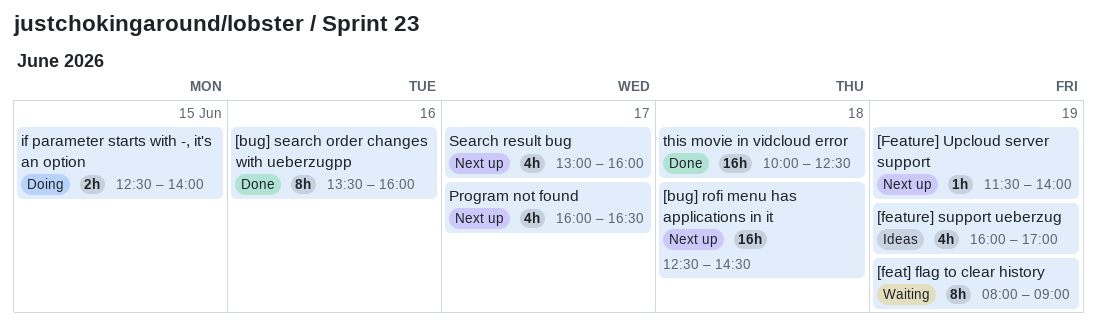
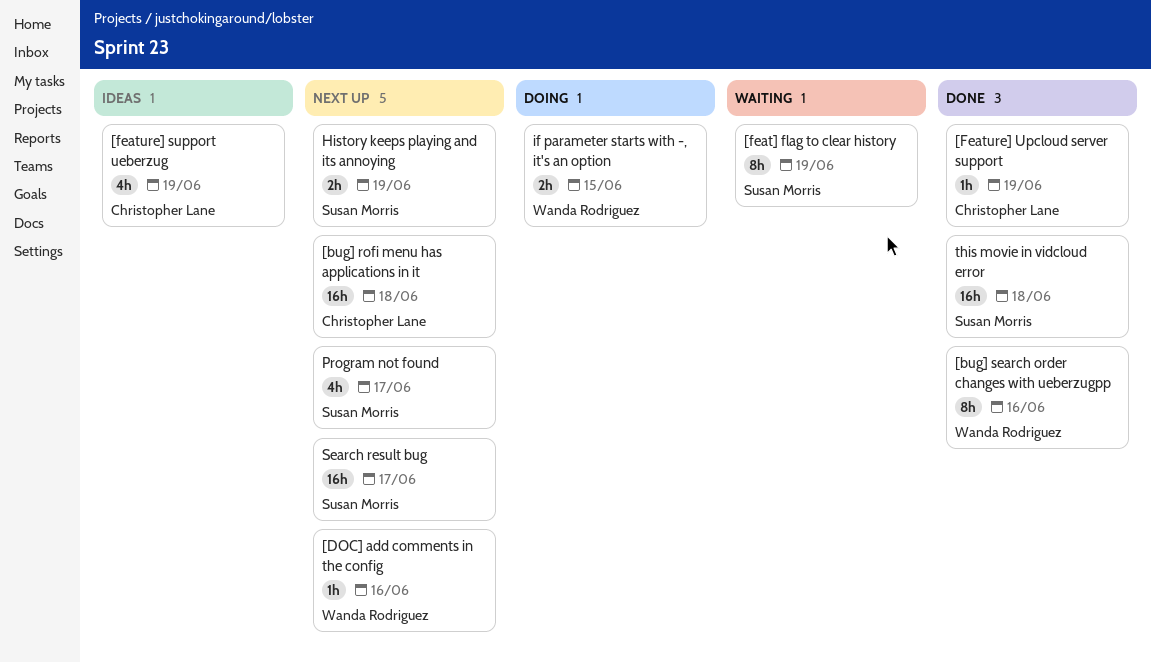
[DOC] add comments in the config: none -> present
[Feature] Upcloud server support, status: Next up -> Done
History keeps playing and its annoying: none -> present
Search result bug, estimate: 4h -> 16h

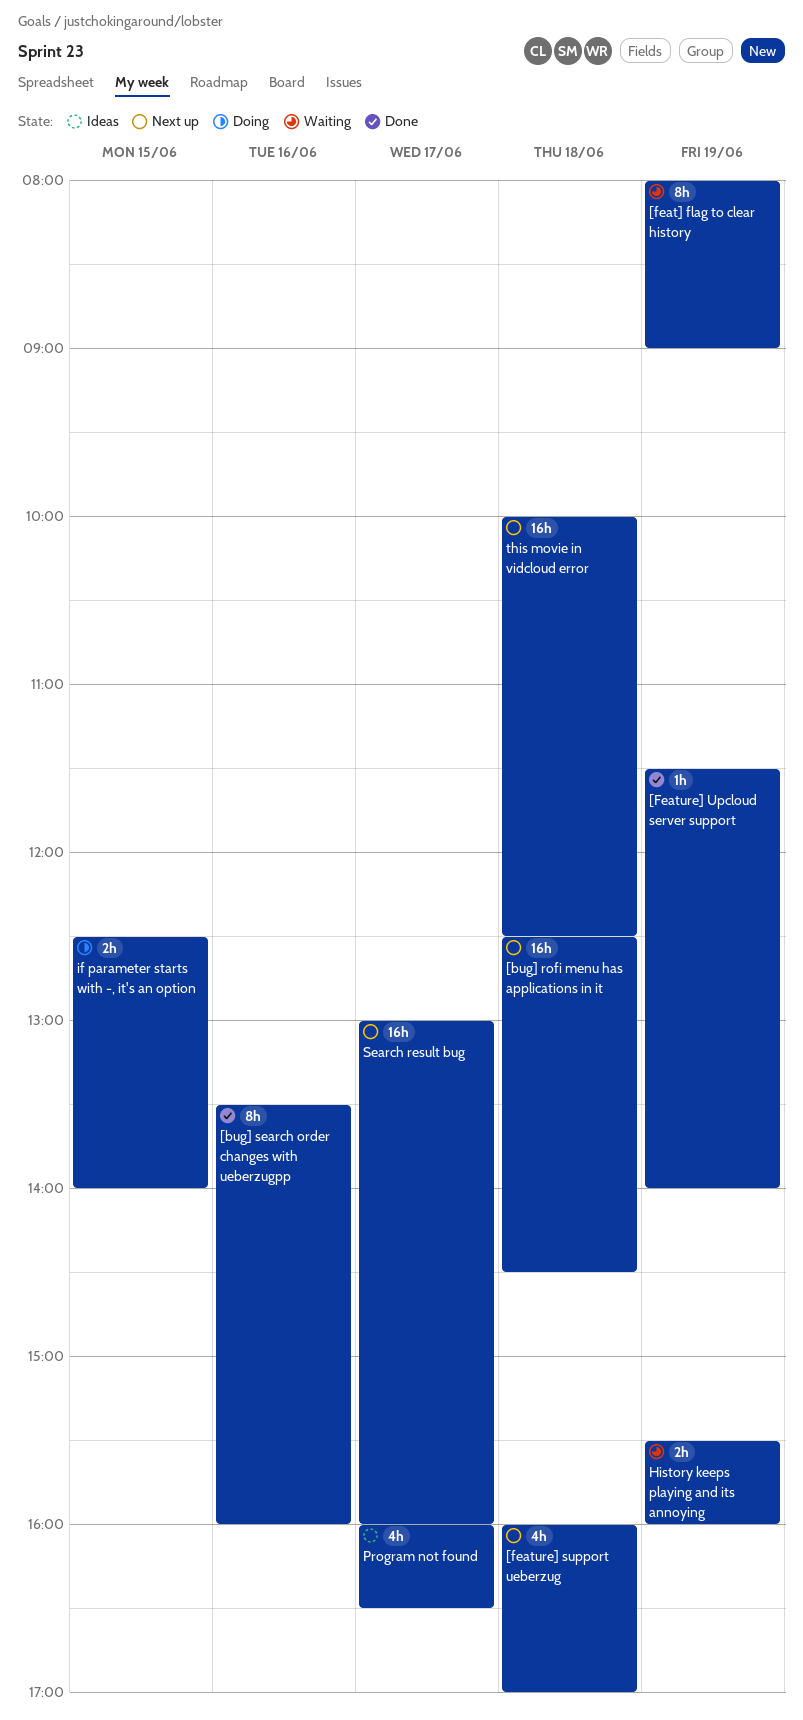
[DOC] add comments in the config: present -> none
[feature] support ueberzug, status: Ideas -> Next up
[feature] support ueberzug, day: Jun 19 -> Jun 18
History keeps playing and its annoying, status: Next up -> Waiting
Program not found, status: Next up -> Ideas
this movie in vidcloud error, status: Done -> Next up

